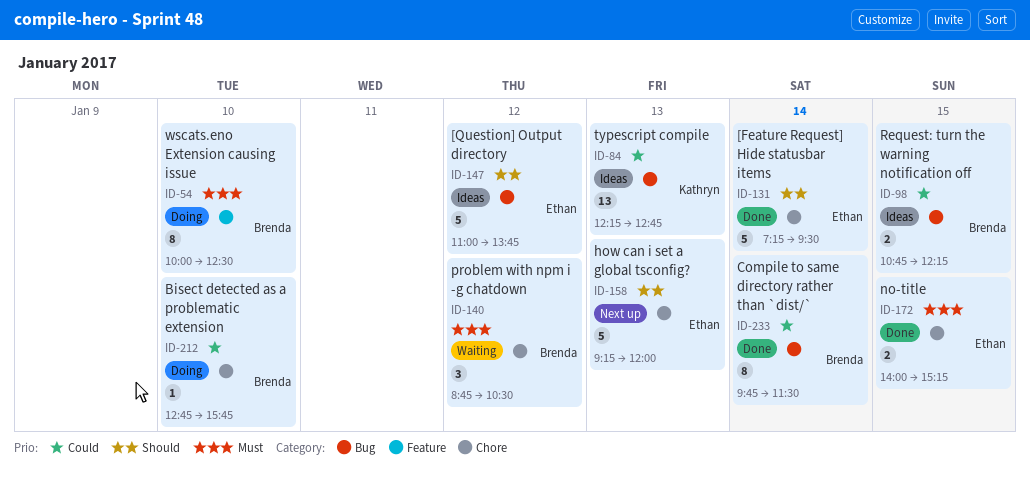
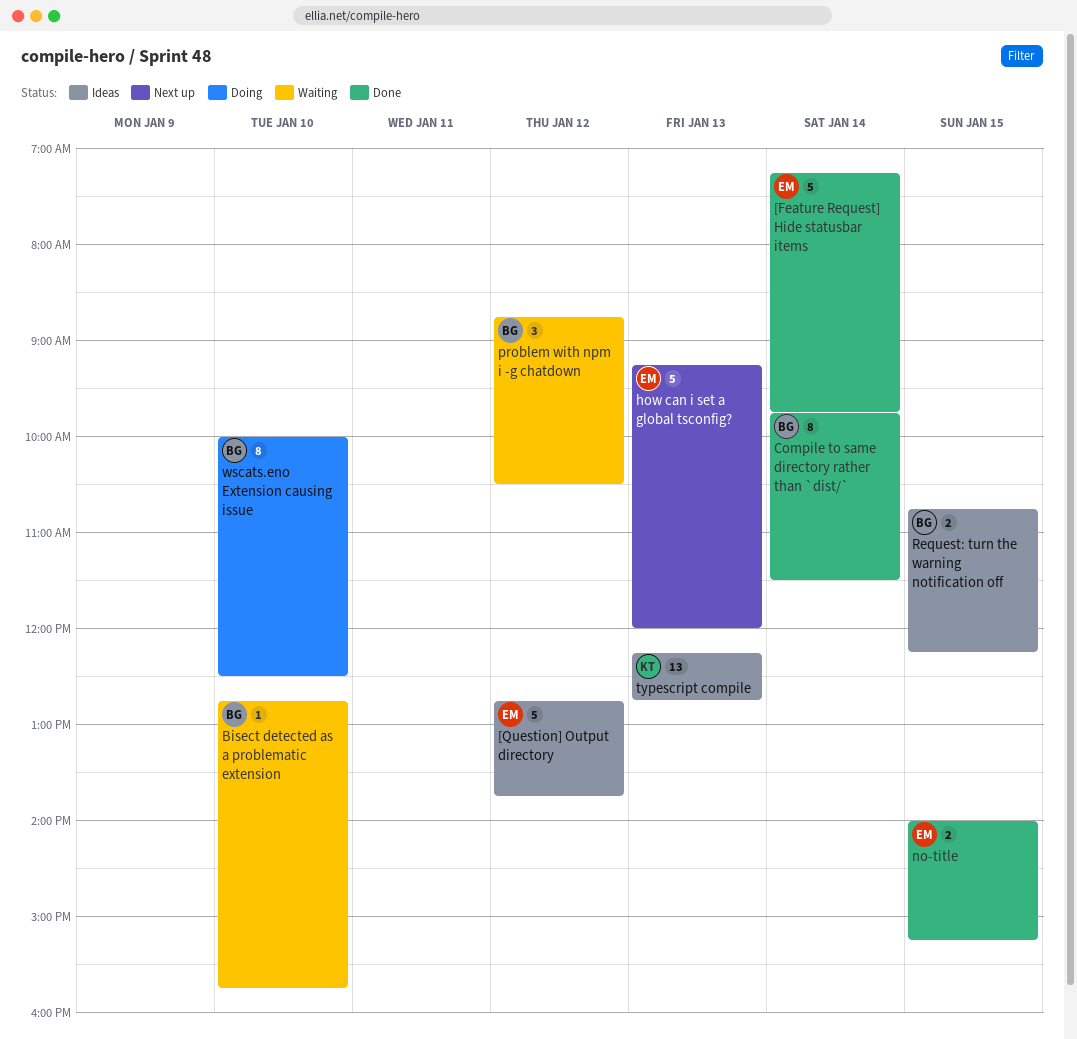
[Feature Request] Hide statusbar items, ends: 09:30 -> 09:45
[Question] Output directory, begins: 11:00 -> 12:45
Bisect detected as a problematic extension, status: Doing -> Waiting

